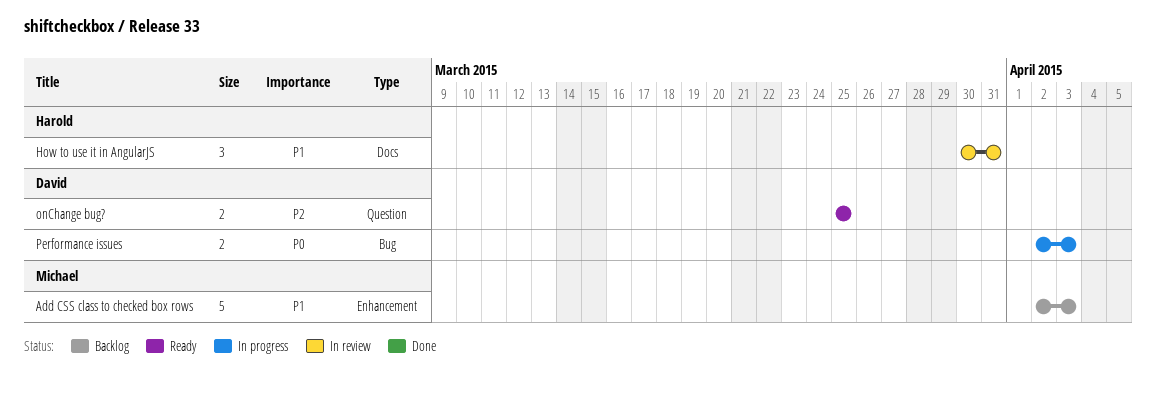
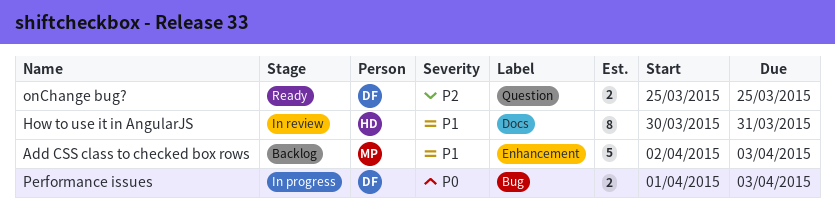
How to use it in AngularJS, estimate: 3 -> 8
Performance issues, start: Apr 2 -> Apr 1

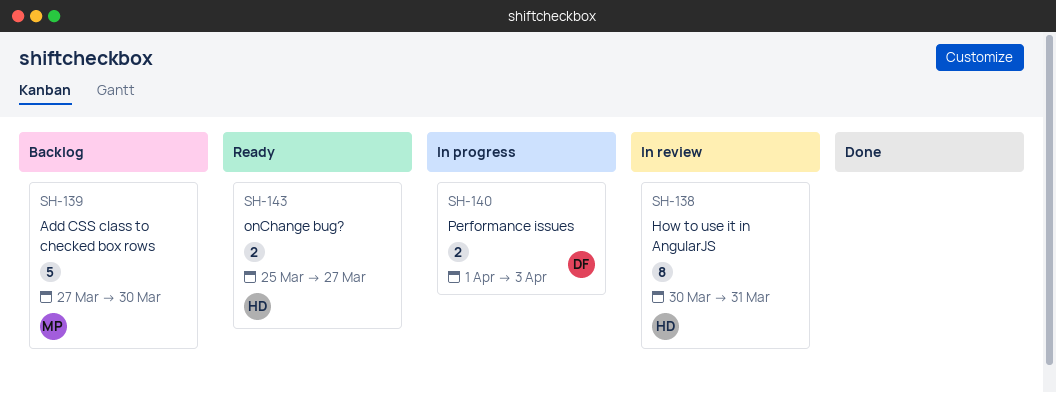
Add CSS class to checked box rows, start: Apr 2 -> Mar 27
Add CSS class to checked box rows, due: Apr 3 -> Mar 30
onChange bug?, owner: DF -> HD
onChange bug?, due: Mar 25 -> Mar 27

